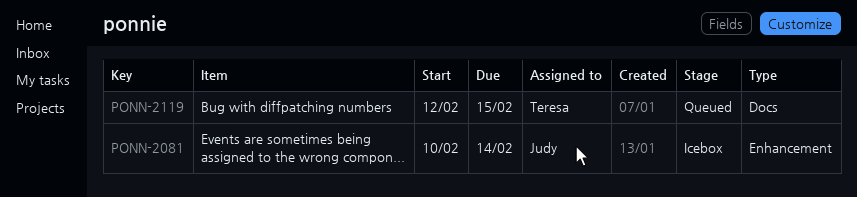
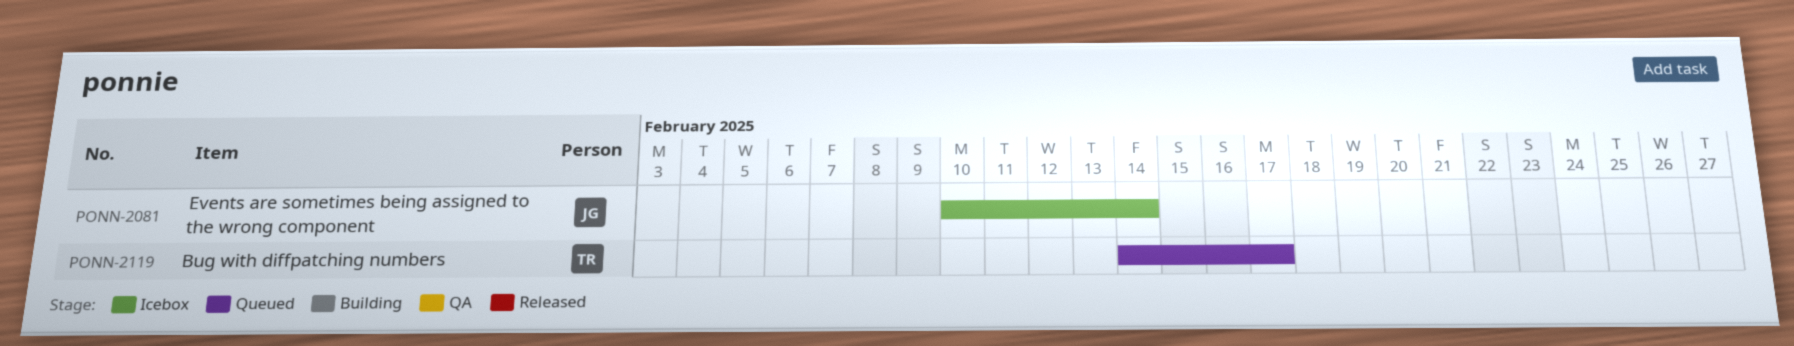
PONN-2119, start: Feb 12 -> Feb 14
PONN-2119, due: Feb 15 -> Feb 17

